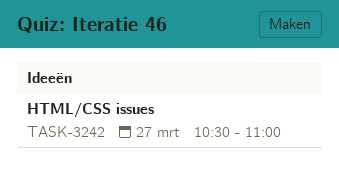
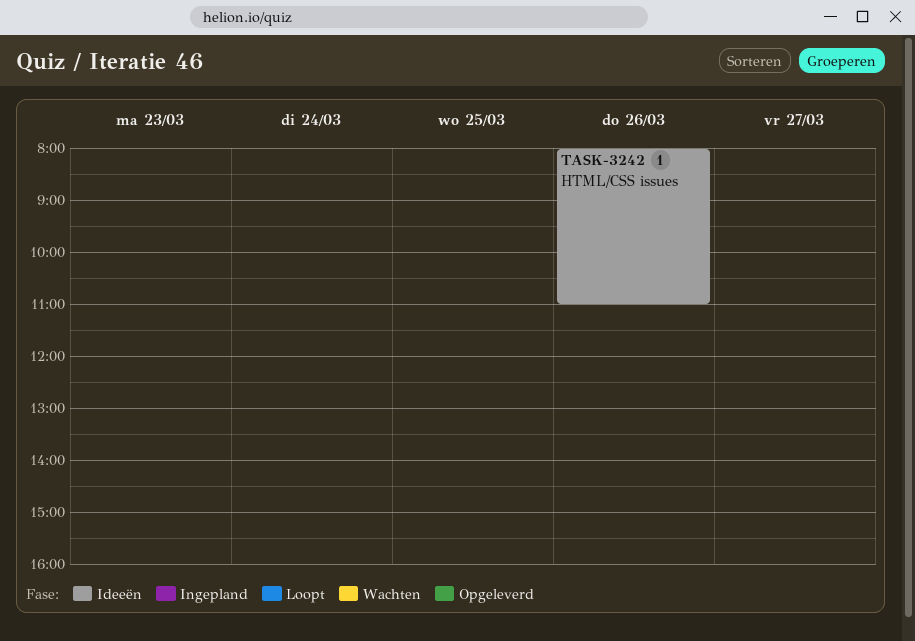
TASK-3242, day: Mar 27 -> Mar 26
TASK-3242, begins: 10:30 -> 08:00

